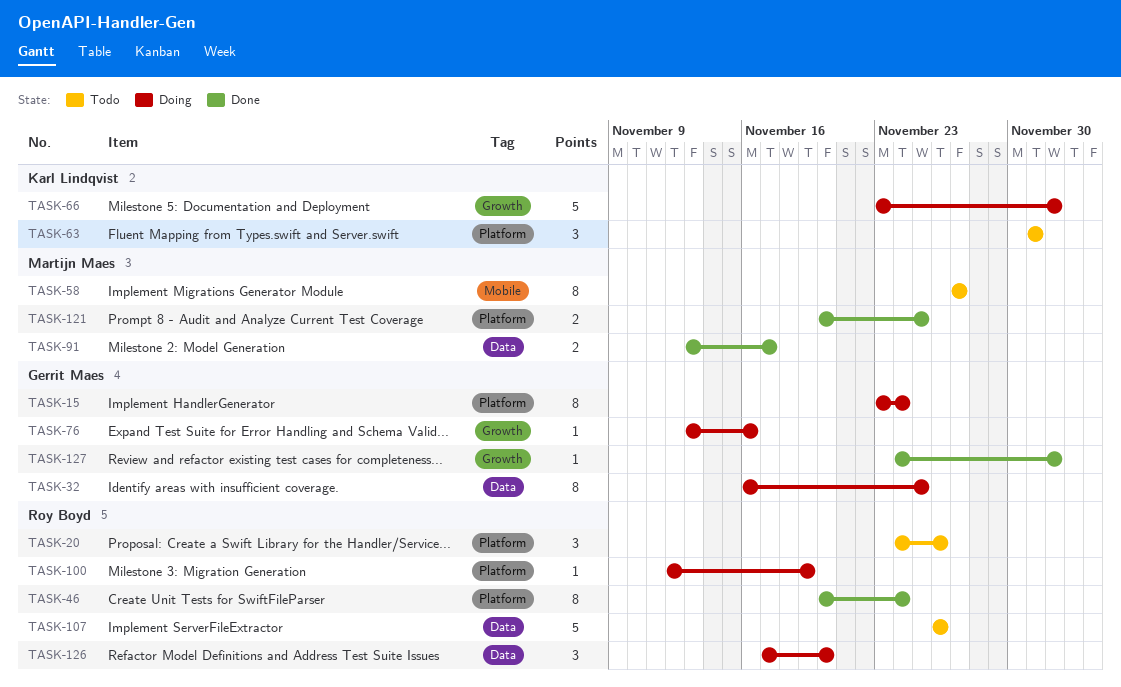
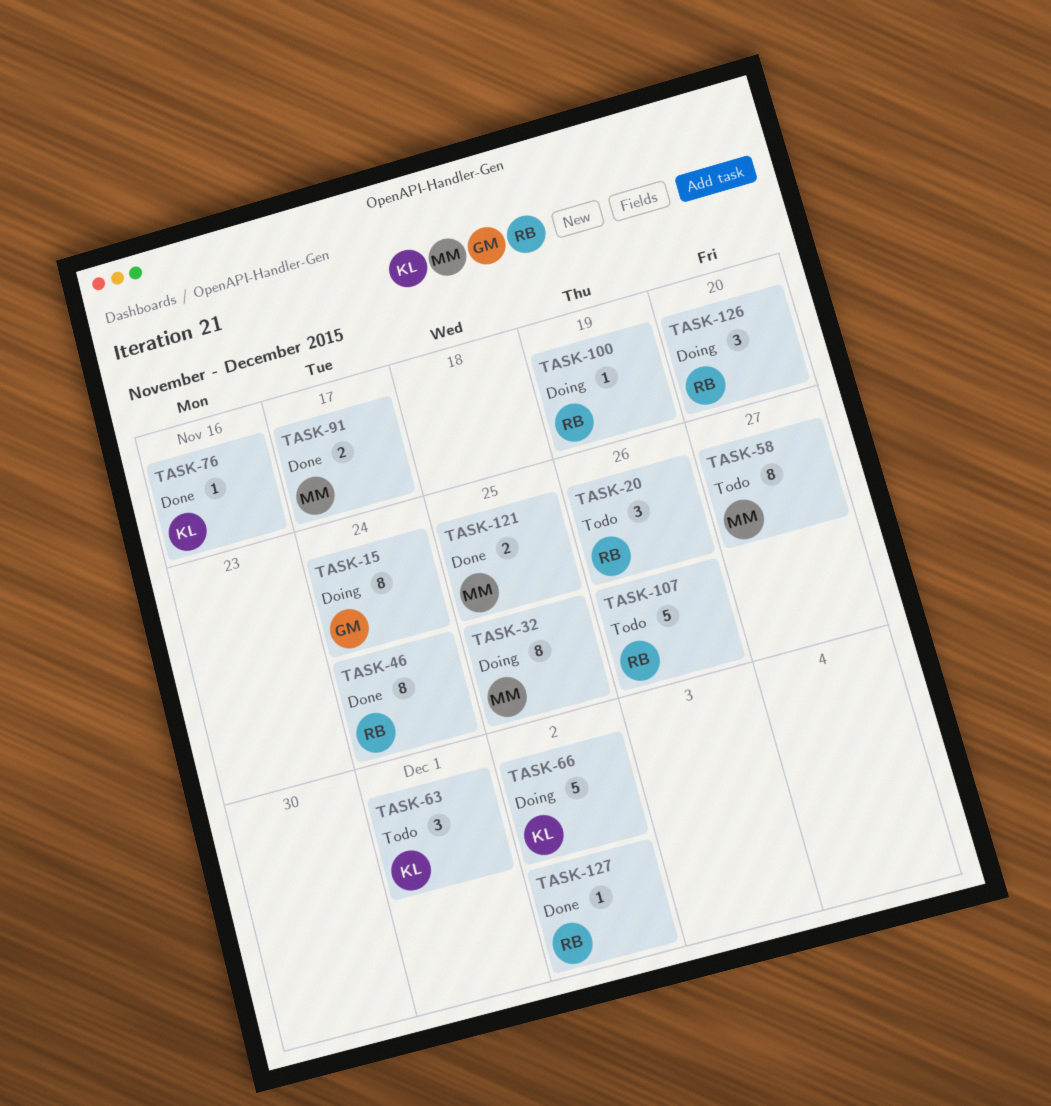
TASK-32, owner: Gerrit Maes -> Martijn Maes
TASK-76, status: Doing -> Done
TASK-76, owner: Gerrit Maes -> Karl Lindqvist
TASK-127, owner: Gerrit Maes -> Roy Boyd

